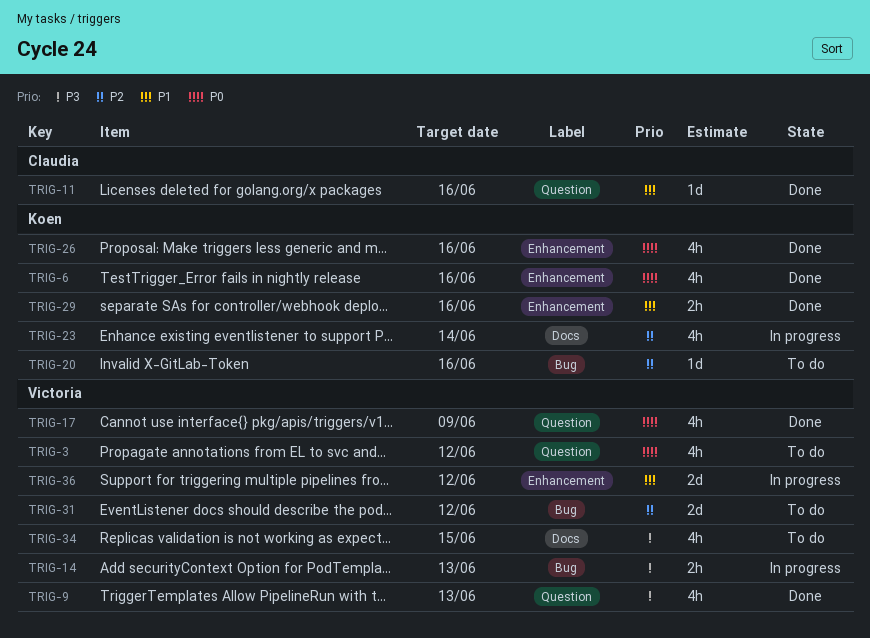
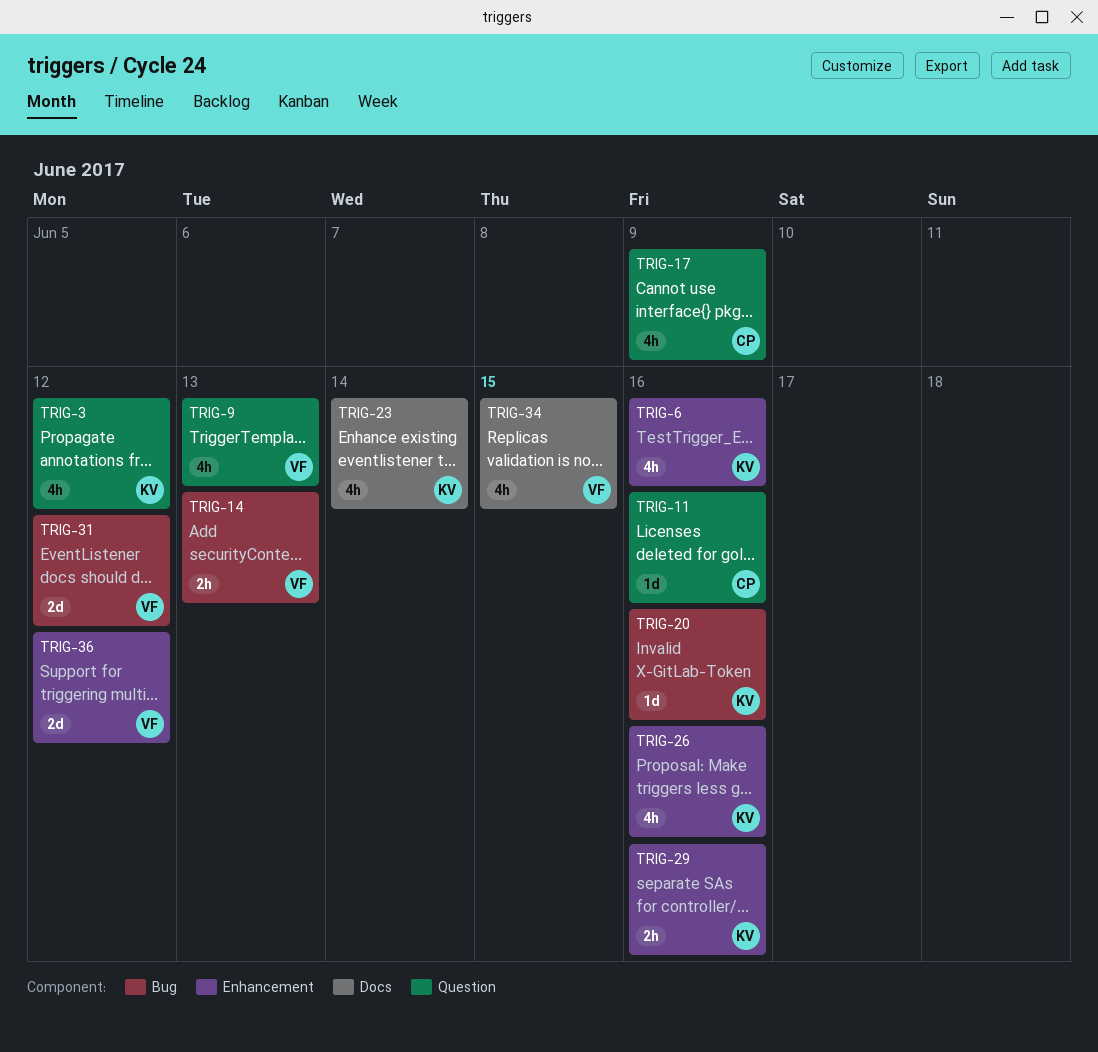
TRIG-3, owner: Victoria -> Koen
TRIG-17, owner: Victoria -> Claudia

